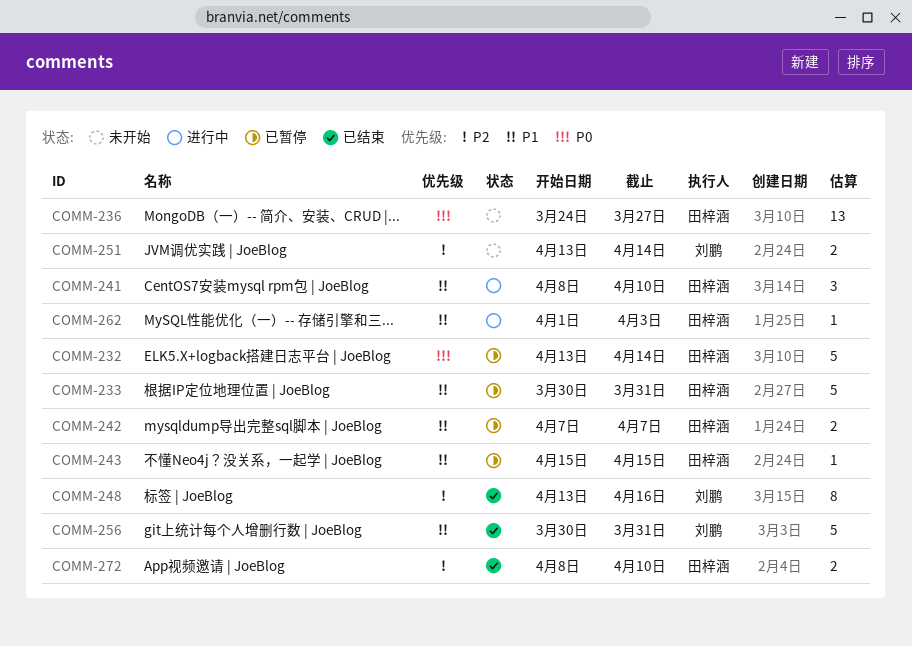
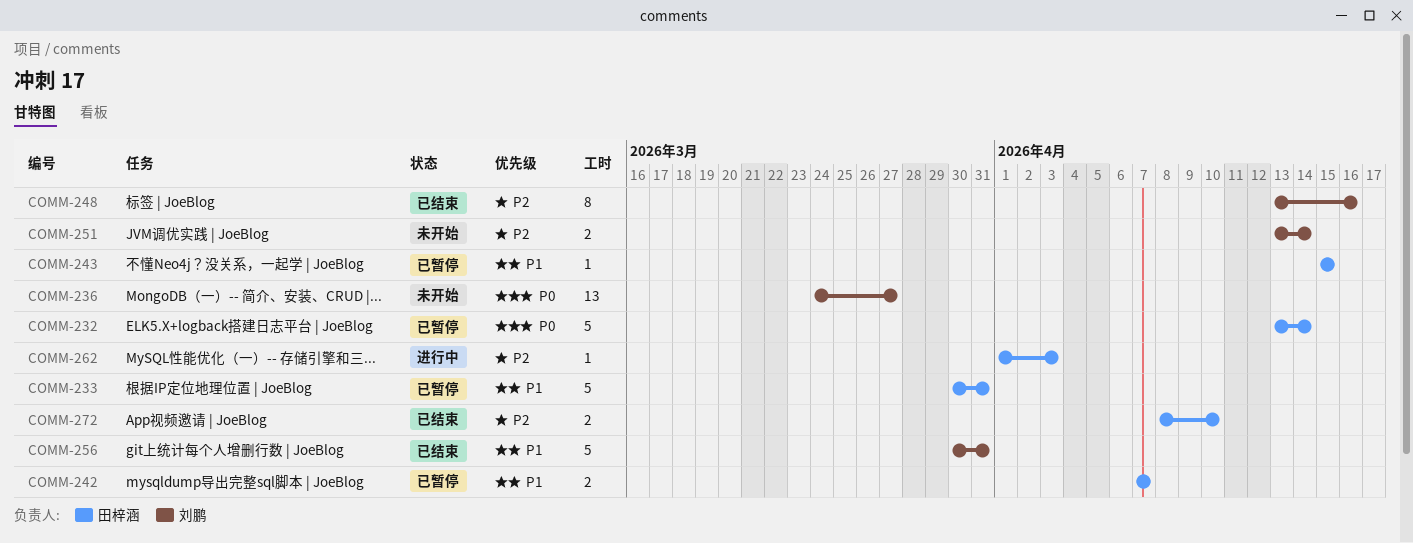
COMM-236, owner: 田梓涵 -> 刘鹏
COMM-241: present -> none
COMM-262, priority: P1 -> P2

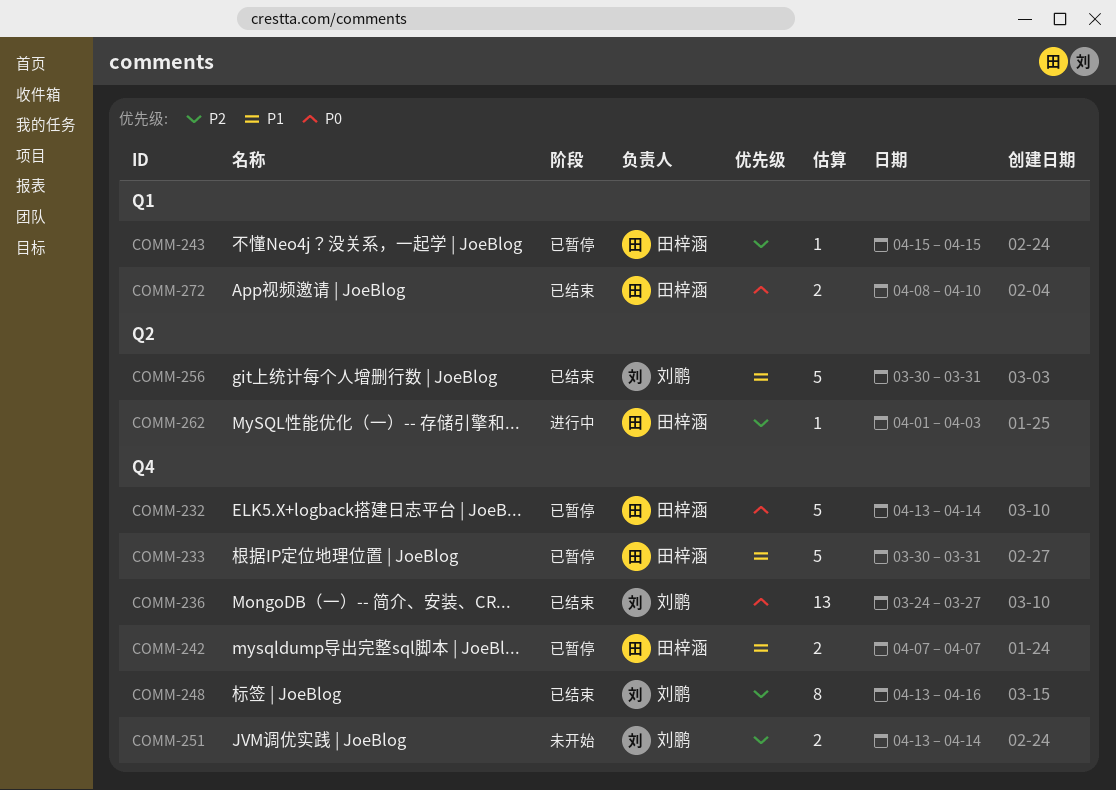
COMM-236, status: 未开始 -> 已结束
COMM-243, priority: P1 -> P2
COMM-272, priority: P2 -> P0

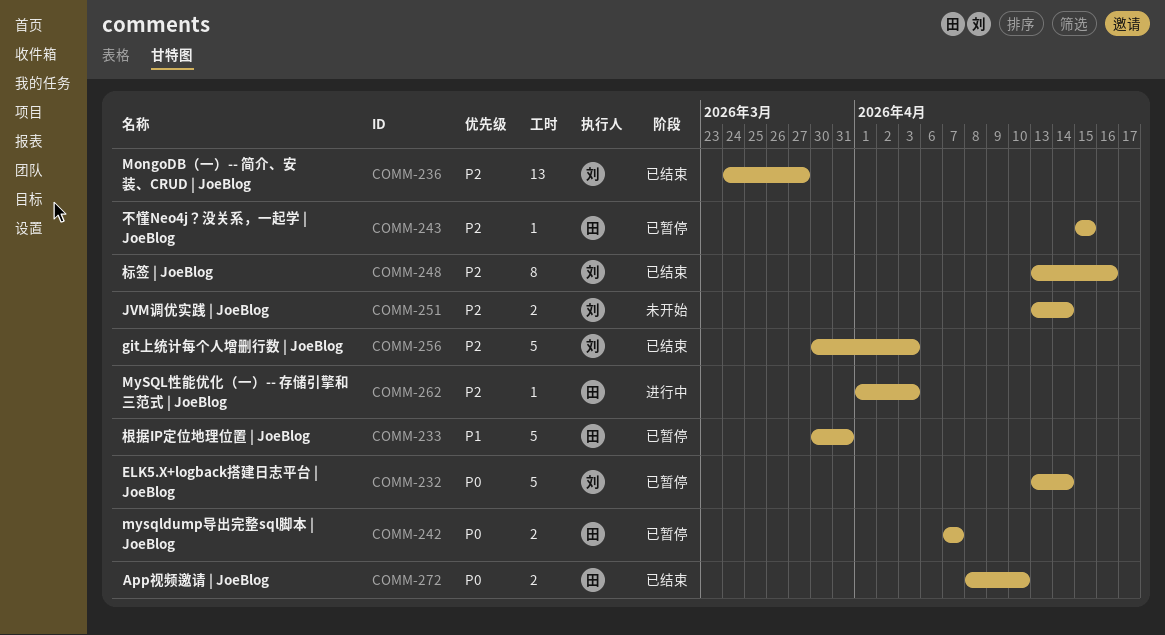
COMM-232, owner: 田梓涵 -> 刘鹏
COMM-236, priority: P0 -> P2
COMM-242, priority: P1 -> P0
COMM-256, priority: P1 -> P2
COMM-256, due: Mar 31 -> Apr 3

